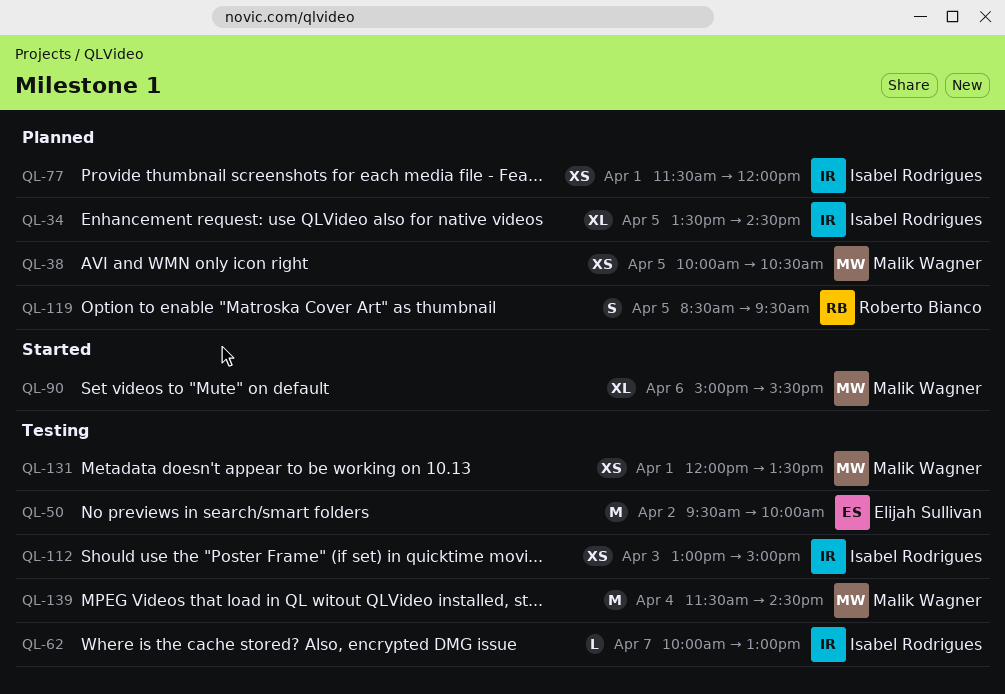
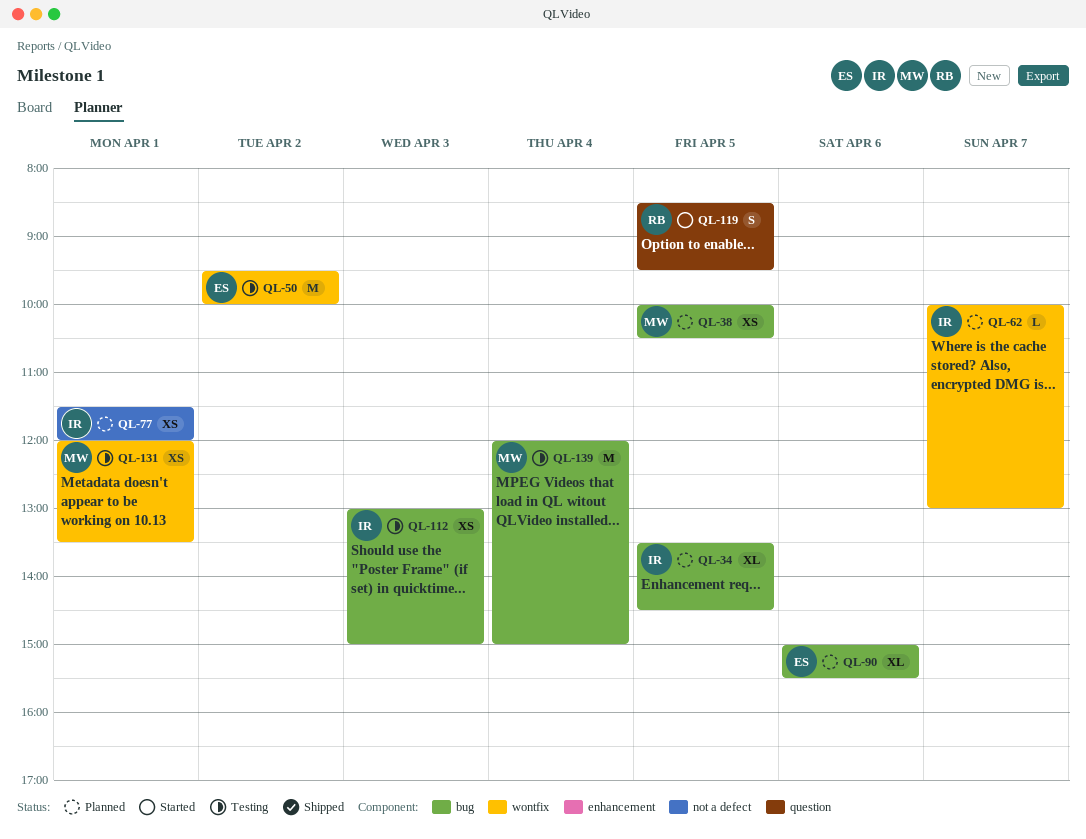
QL-62, status: Testing -> Planned
QL-90, status: Started -> Planned
QL-90, owner: Malik Wagner -> Elijah Sullivan
QL-119, status: Planned -> Started
QL-139, begins: 11:30 -> 12:00
QL-139, ends: 14:30 -> 15:00

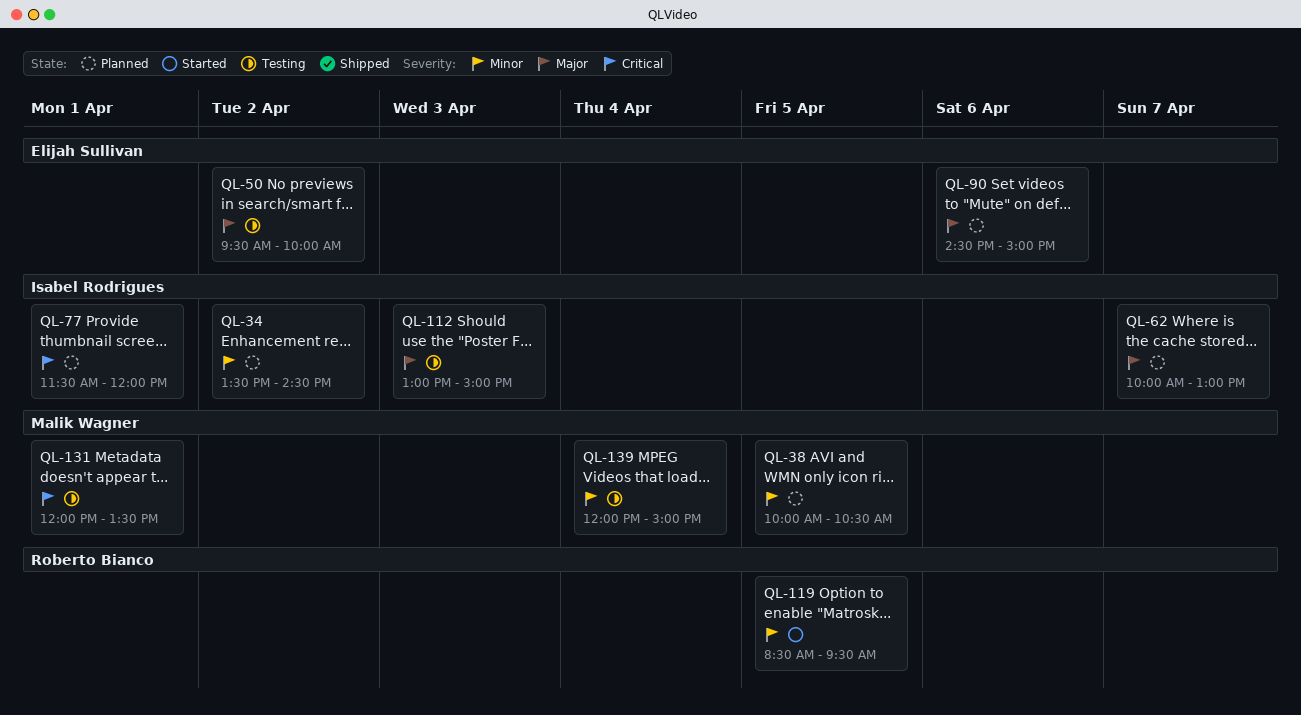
QL-34, day: Apr 5 -> Apr 2
QL-90, begins: 15:00 -> 14:30
QL-90, ends: 15:30 -> 15:00

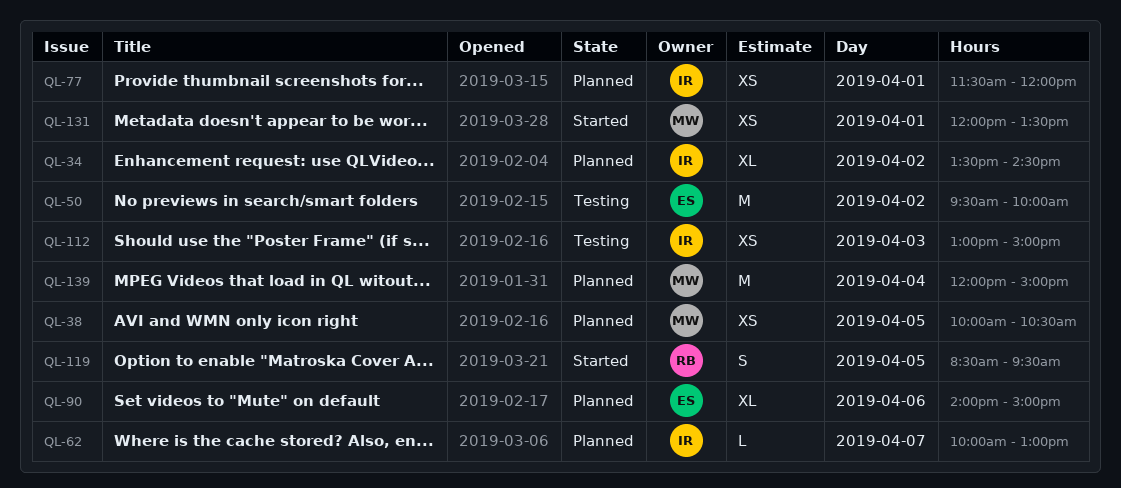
QL-90, begins: 14:30 -> 14:00
QL-131, status: Testing -> Started
QL-139, status: Testing -> Planned

